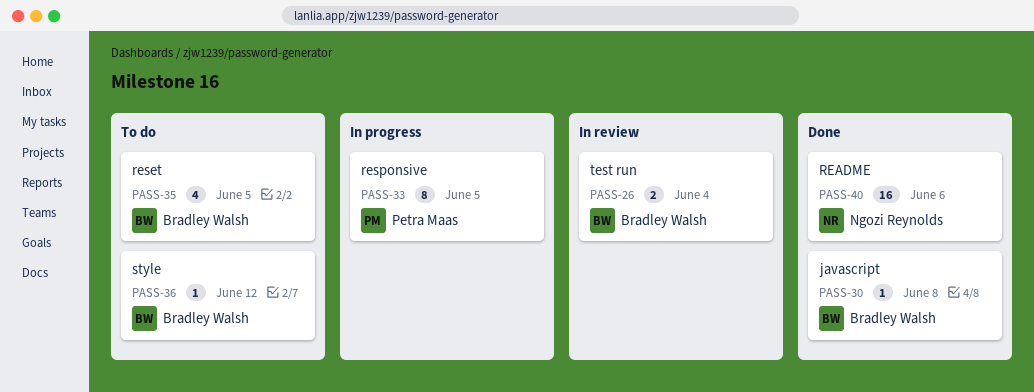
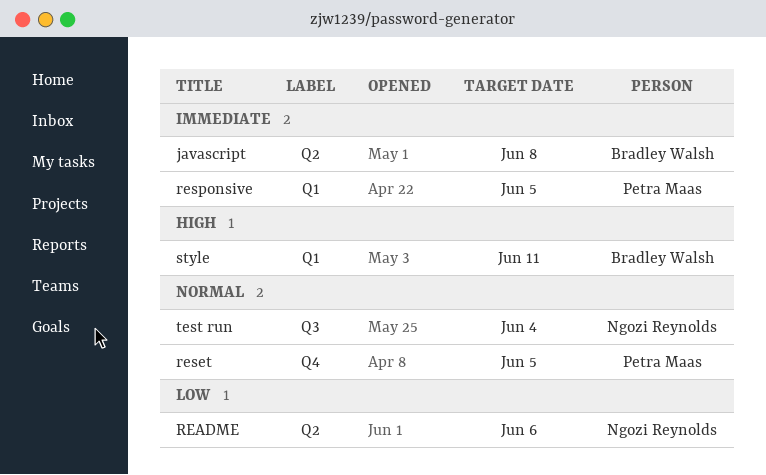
reset, owner: Bradley Walsh -> Petra Maas
style, due: Jun 12 -> Jun 11
test run, owner: Bradley Walsh -> Ngozi Reynolds

